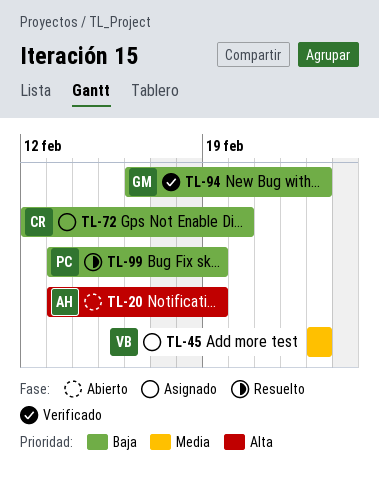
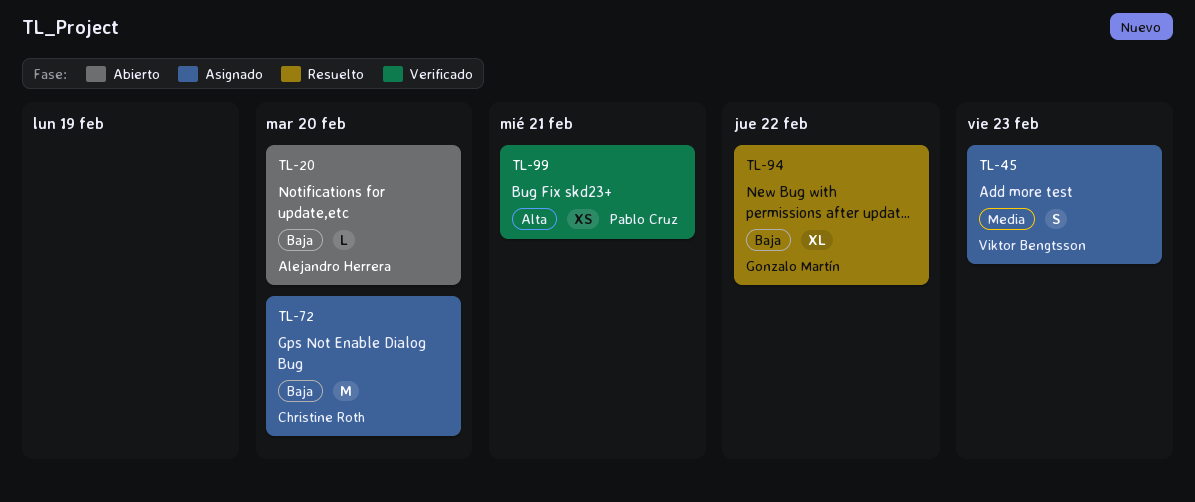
TL-20, priority: Alta -> Baja
TL-20, due: Feb 19 -> Feb 20
TL-94, status: Verificado -> Resuelto
TL-94, due: Feb 23 -> Feb 22
TL-99, status: Resuelto -> Verificado
TL-99, priority: Baja -> Alta
TL-99, due: Feb 19 -> Feb 21

